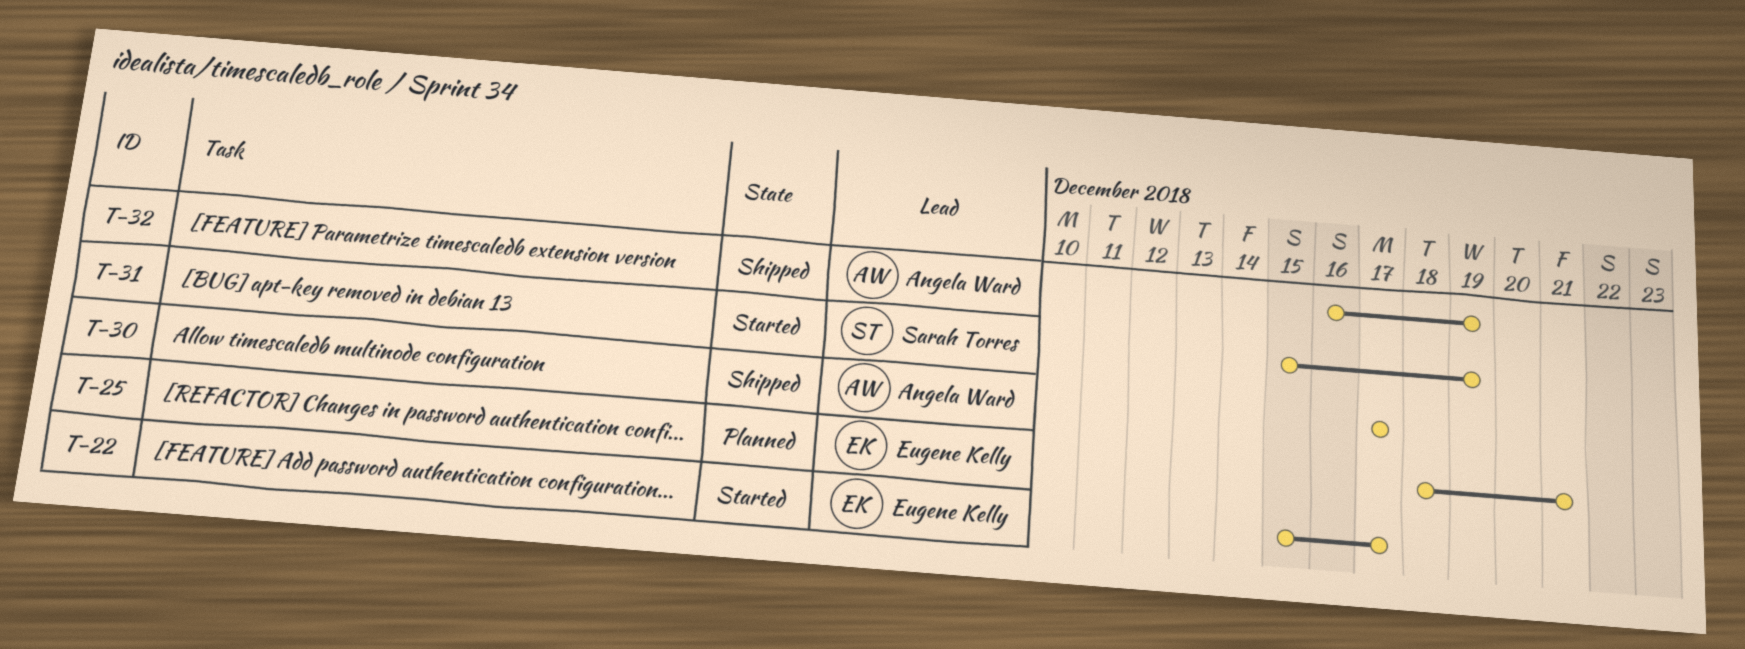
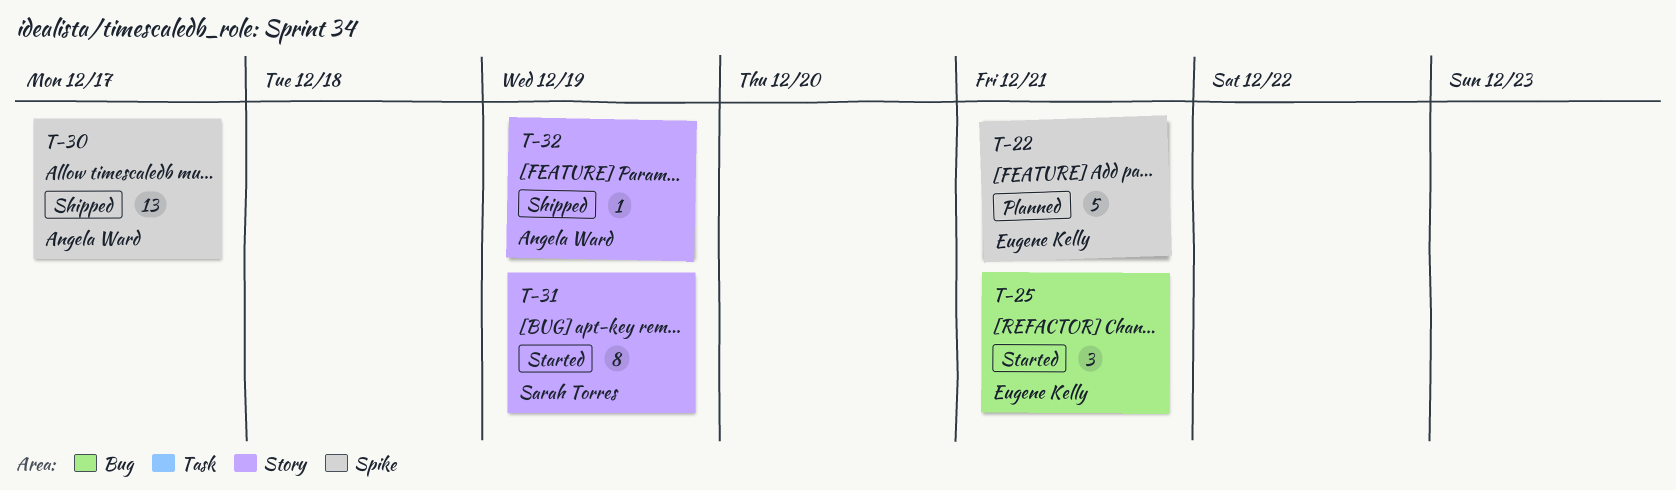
T-22, status: Started -> Planned
T-22, due: Dec 17 -> Dec 21
T-25, status: Planned -> Started

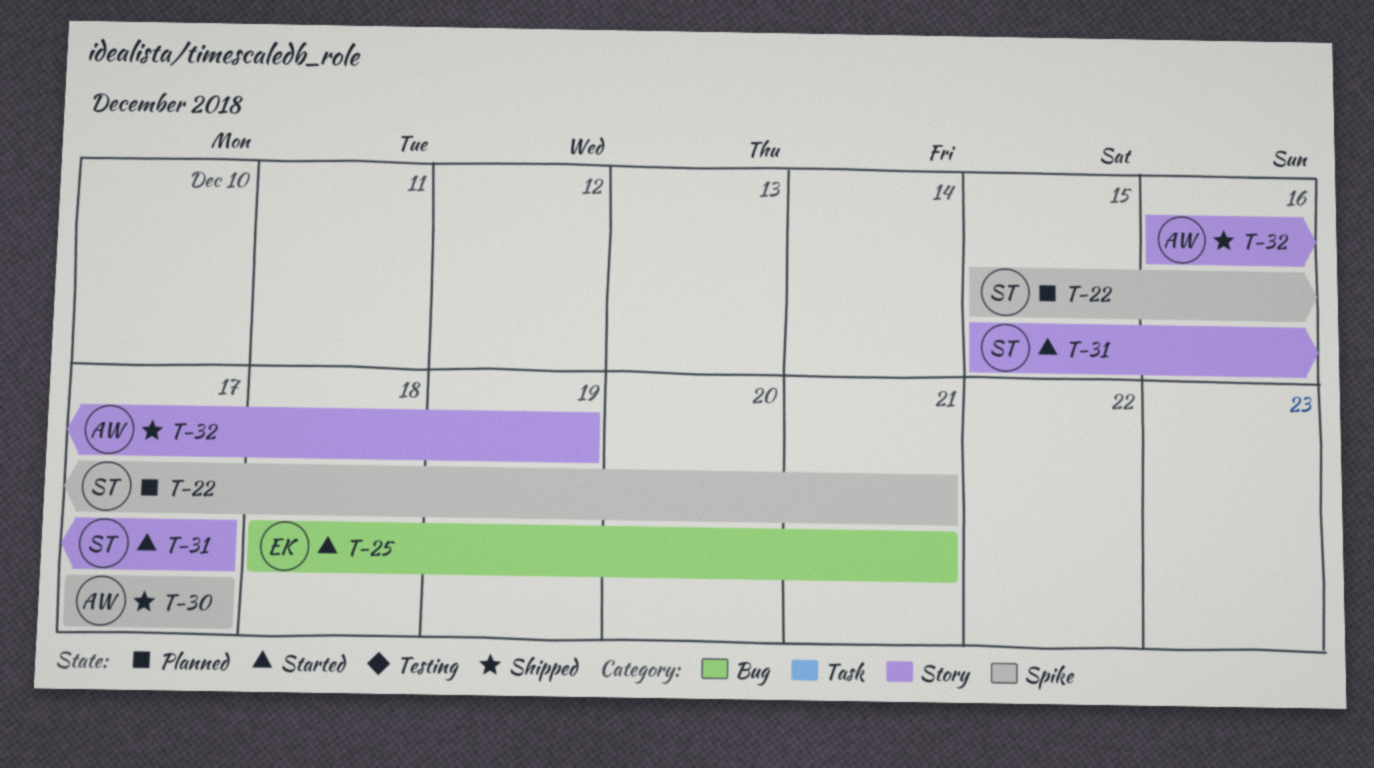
T-22, owner: Eugene Kelly -> Sarah Torres
T-31, due: Dec 19 -> Dec 17

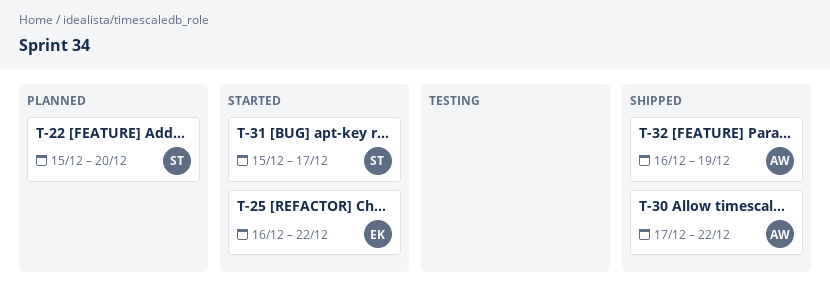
T-22, due: Dec 21 -> Dec 20
T-25, start: Dec 18 -> Dec 16
T-25, due: Dec 21 -> Dec 22
T-30, due: Dec 17 -> Dec 22

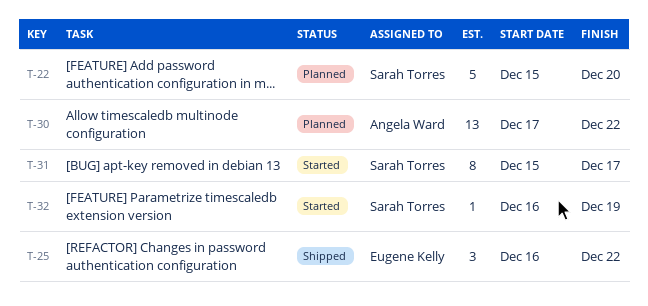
T-25, status: Started -> Shipped
T-30, status: Shipped -> Planned
T-32, status: Shipped -> Started
T-32, owner: Angela Ward -> Sarah Torres

